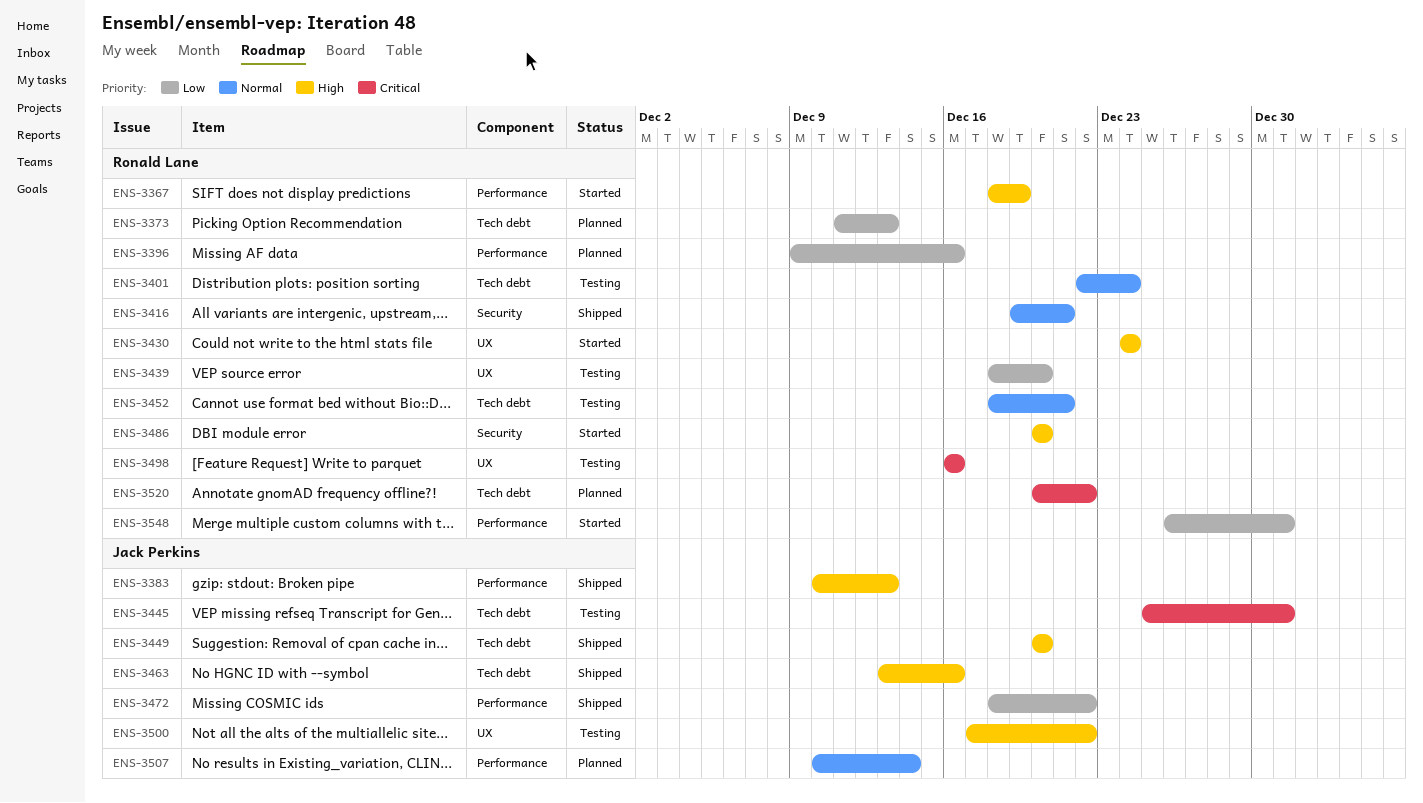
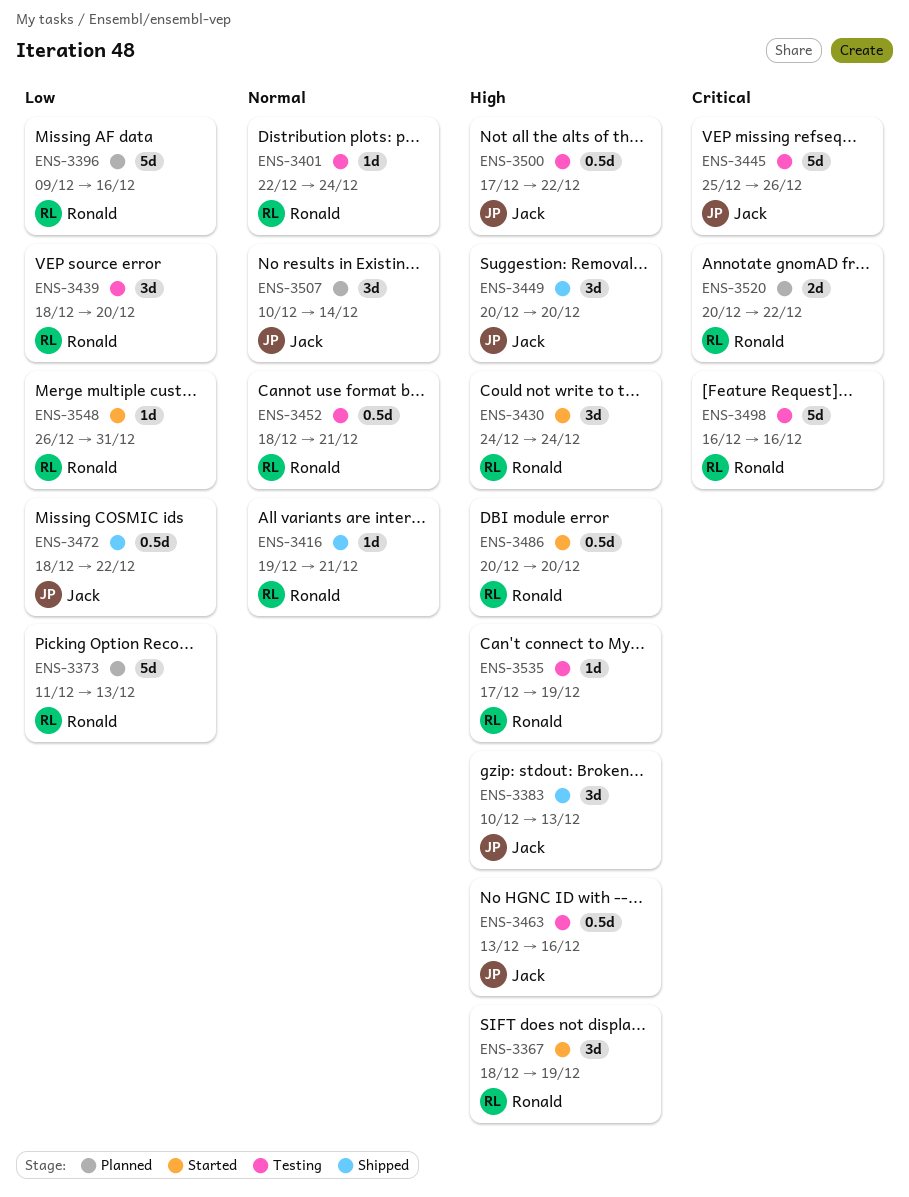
ENS-3445, due: Dec 31 -> Dec 26
ENS-3463, status: Shipped -> Testing
ENS-3535: none -> present

